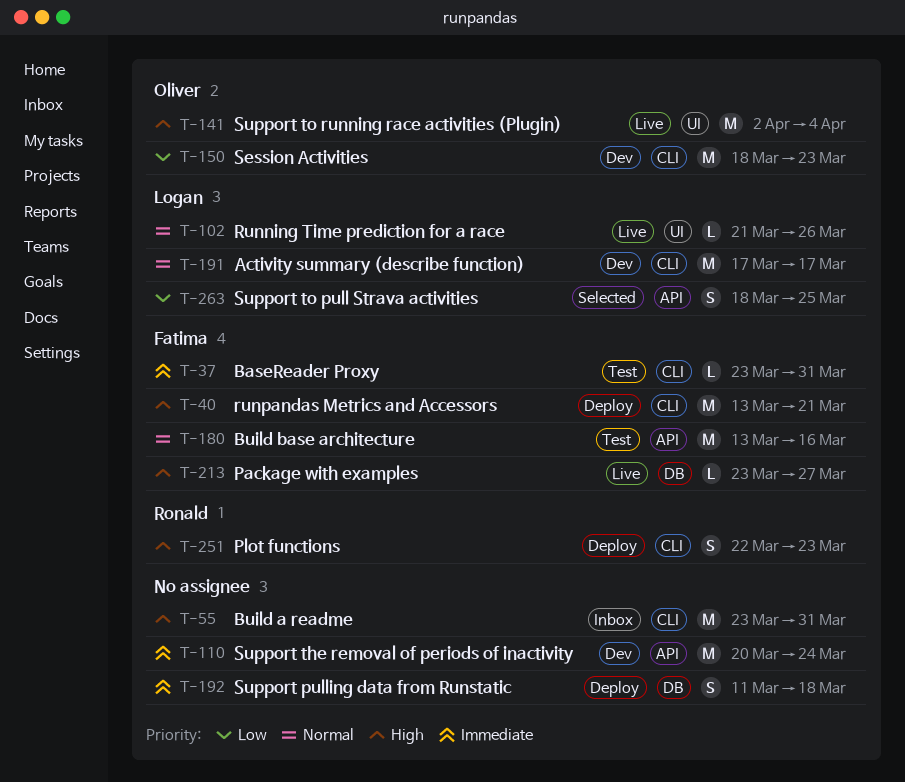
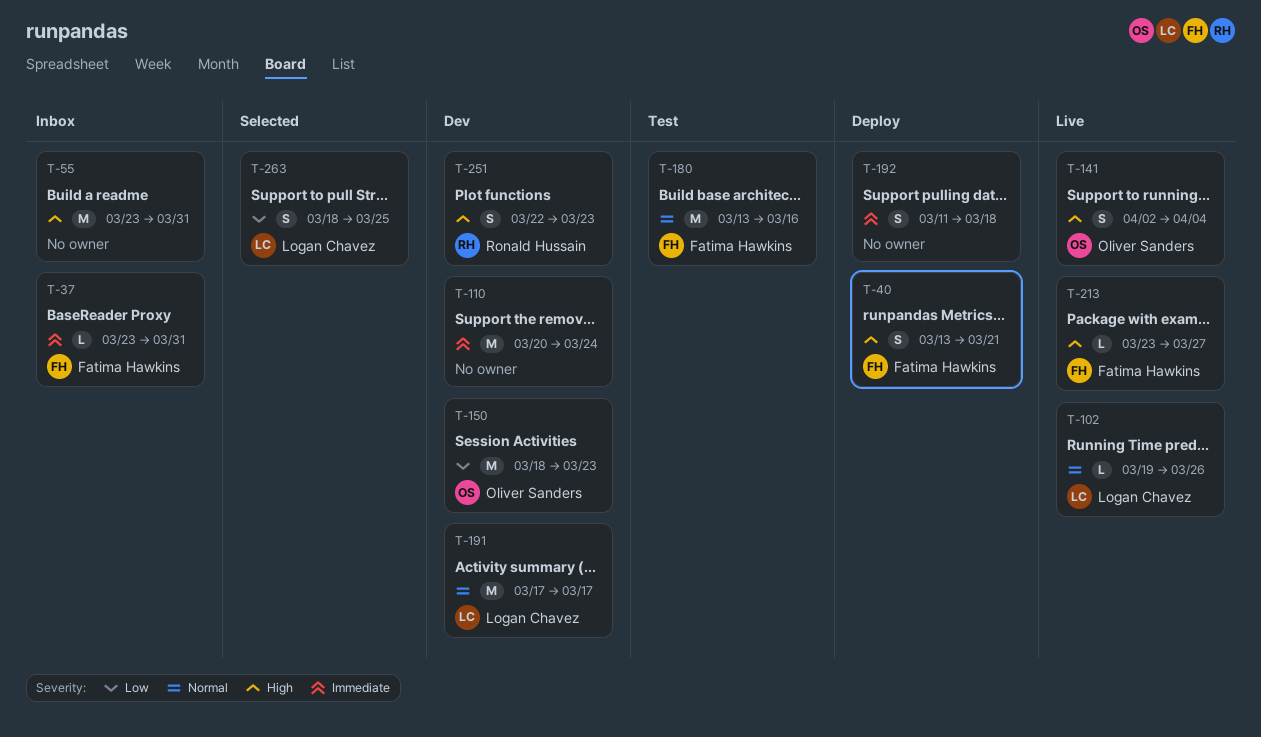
T-37, status: Test -> Inbox
T-40, estimate: M -> S
T-102, start: Mar 21 -> Mar 19
T-141, estimate: M -> S
T-251, status: Deploy -> Dev

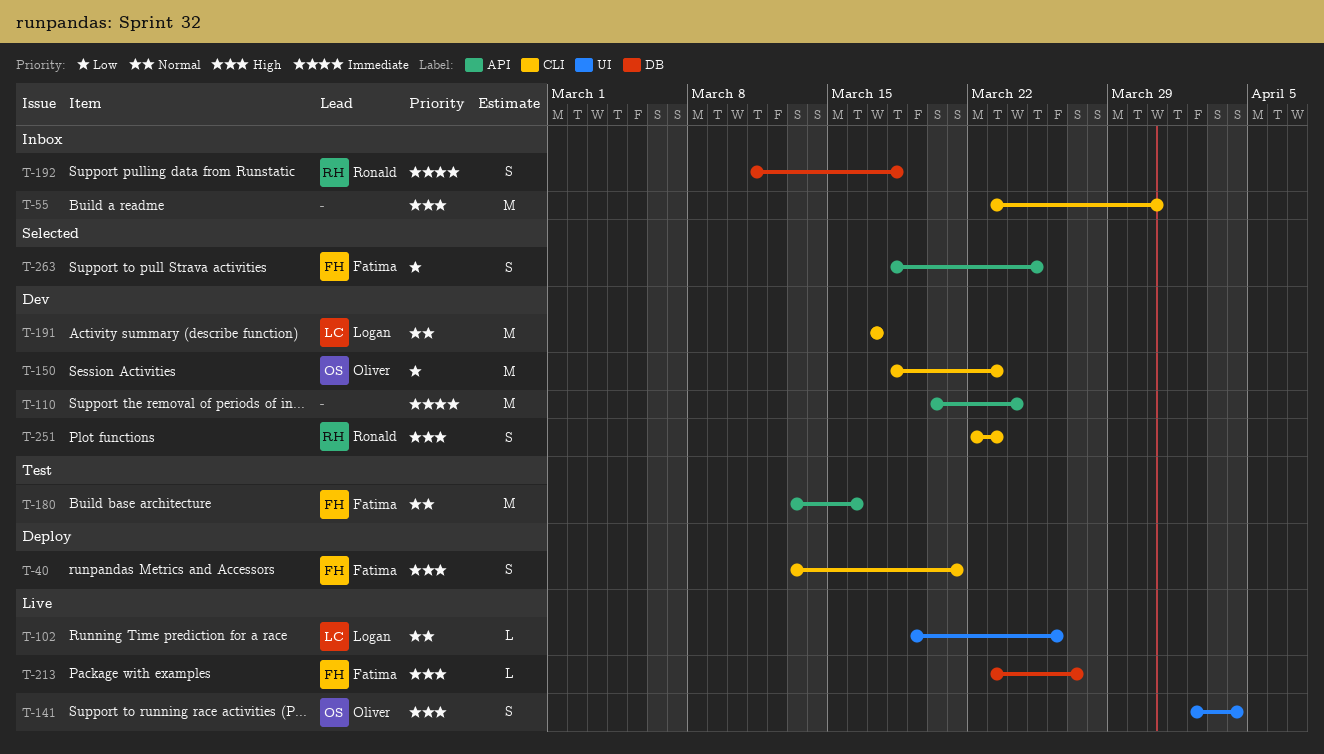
T-37: present -> none
T-192, status: Deploy -> Inbox
T-192, owner: none -> Ronald Hussain
T-263, owner: Logan Chavez -> Fatima Hawkins

